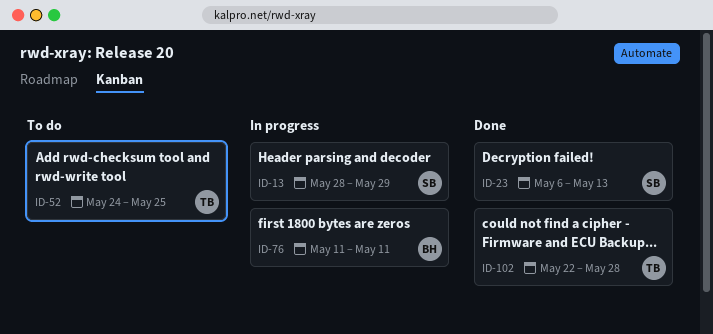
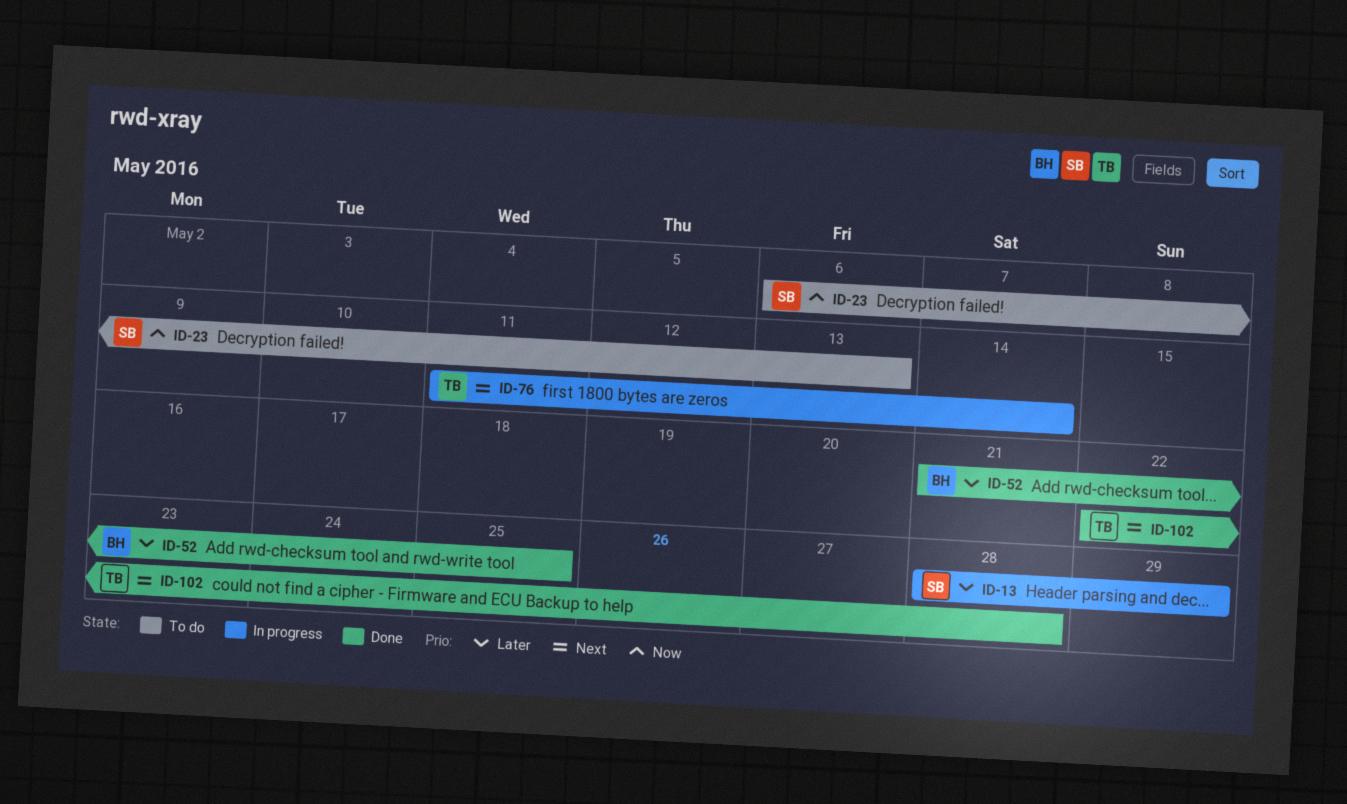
ID-23, status: Done -> To do
ID-52, status: To do -> Done
ID-52, owner: TB -> BH
ID-52, start: May 24 -> May 21
ID-76, owner: BH -> TB
ID-76, due: May 11 -> May 14

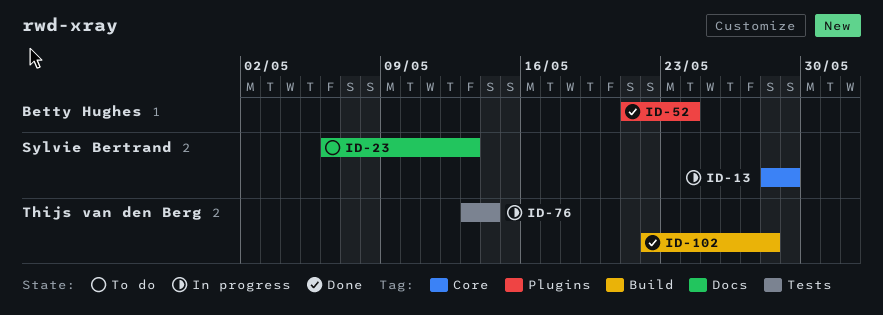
ID-52, due: May 25 -> May 24
ID-76, start: May 11 -> May 13

